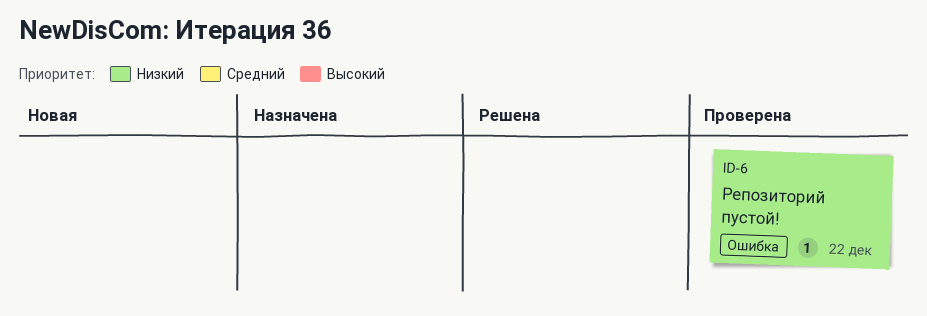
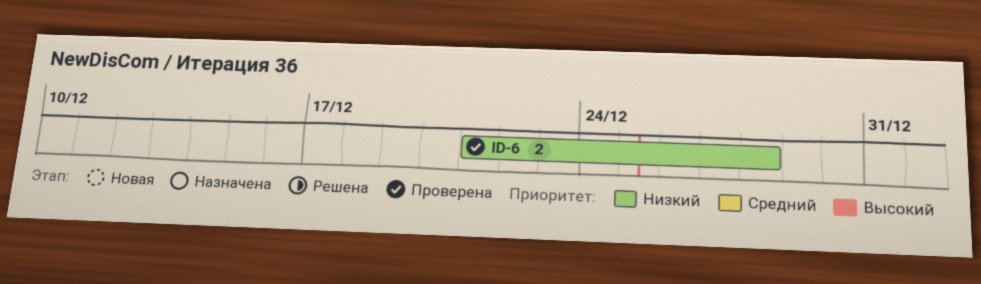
ID-6, estimate: 1 -> 2
ID-6, due: Dec 22 -> Dec 28

